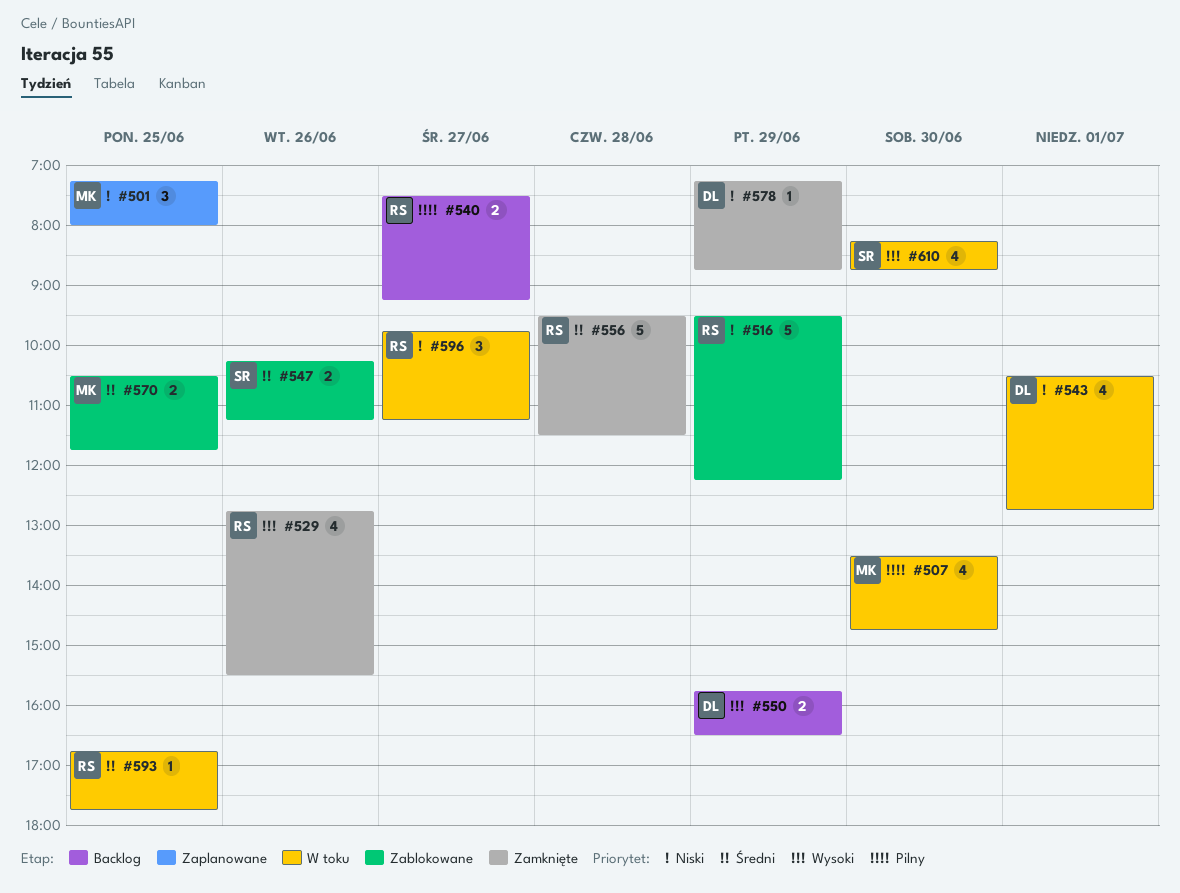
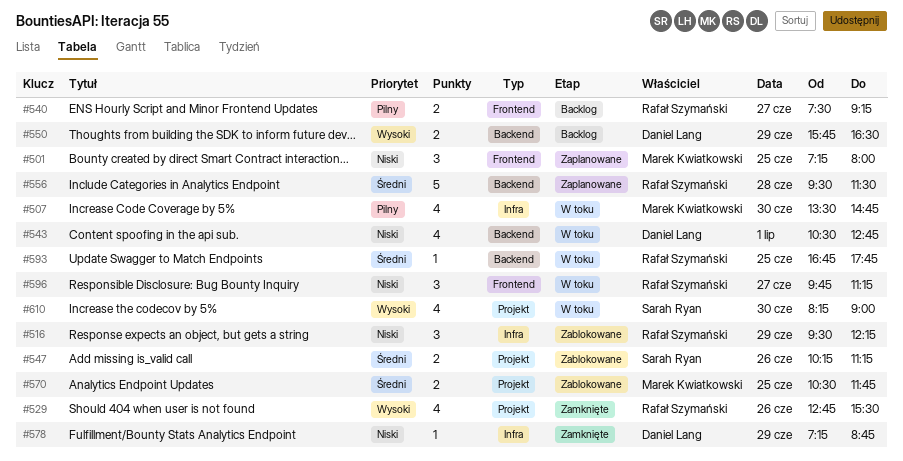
#516, estimate: 5 -> 3
#556, status: Zamknięte -> Zaplanowane
#610, ends: 08:45 -> 09:00

